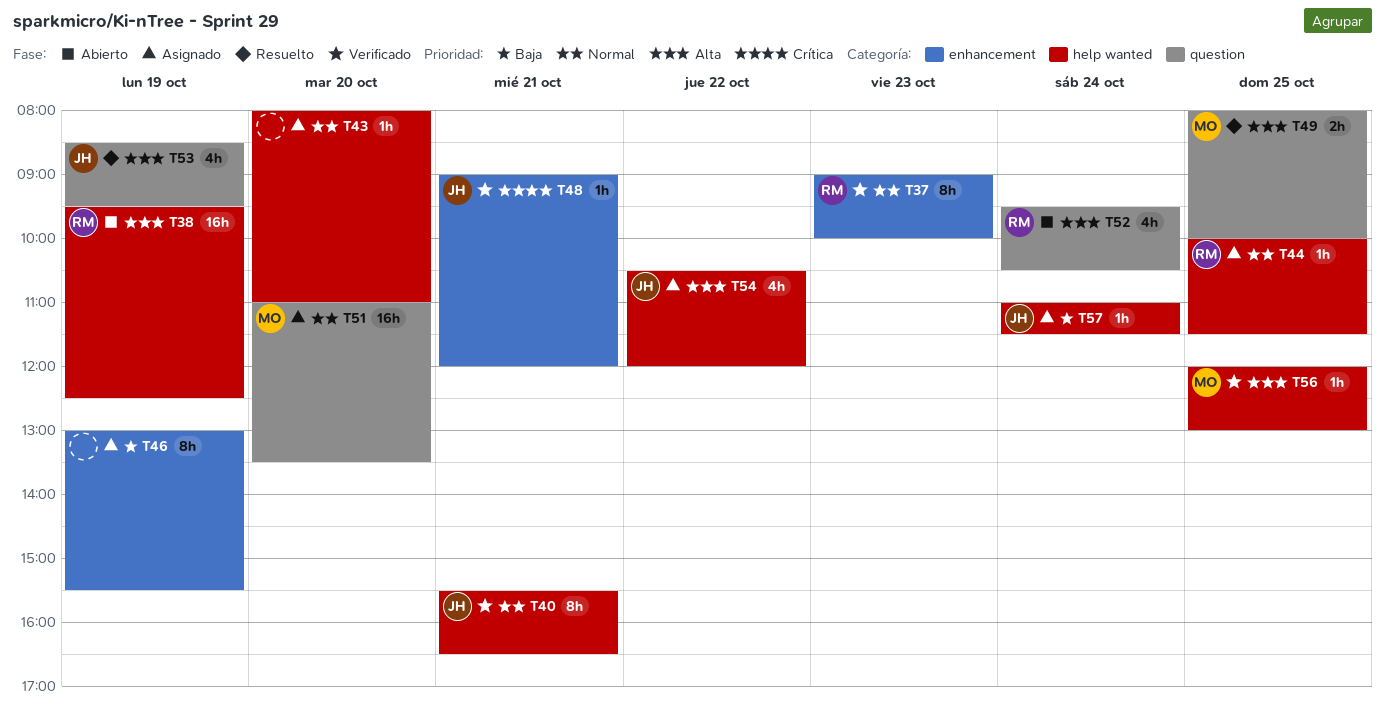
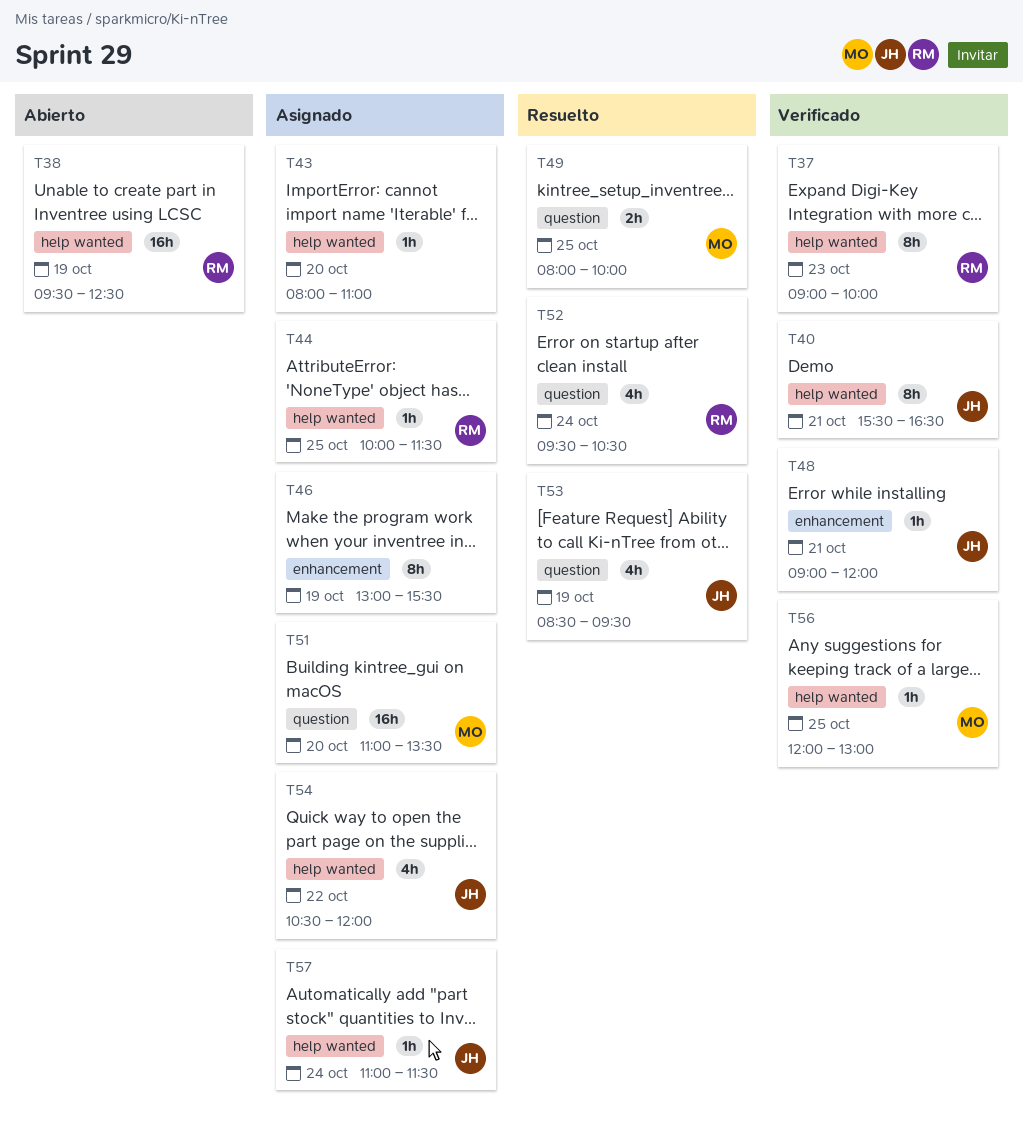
T37, label: enhancement -> help wanted
T52, status: Abierto -> Resuelto

